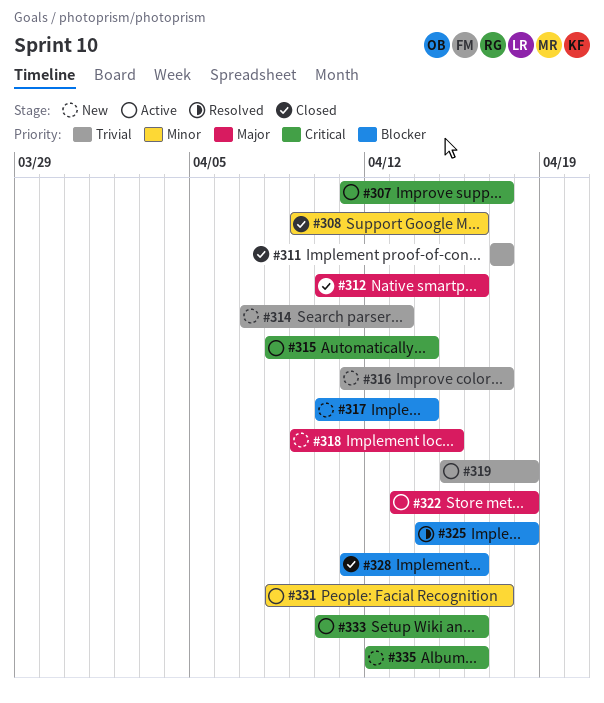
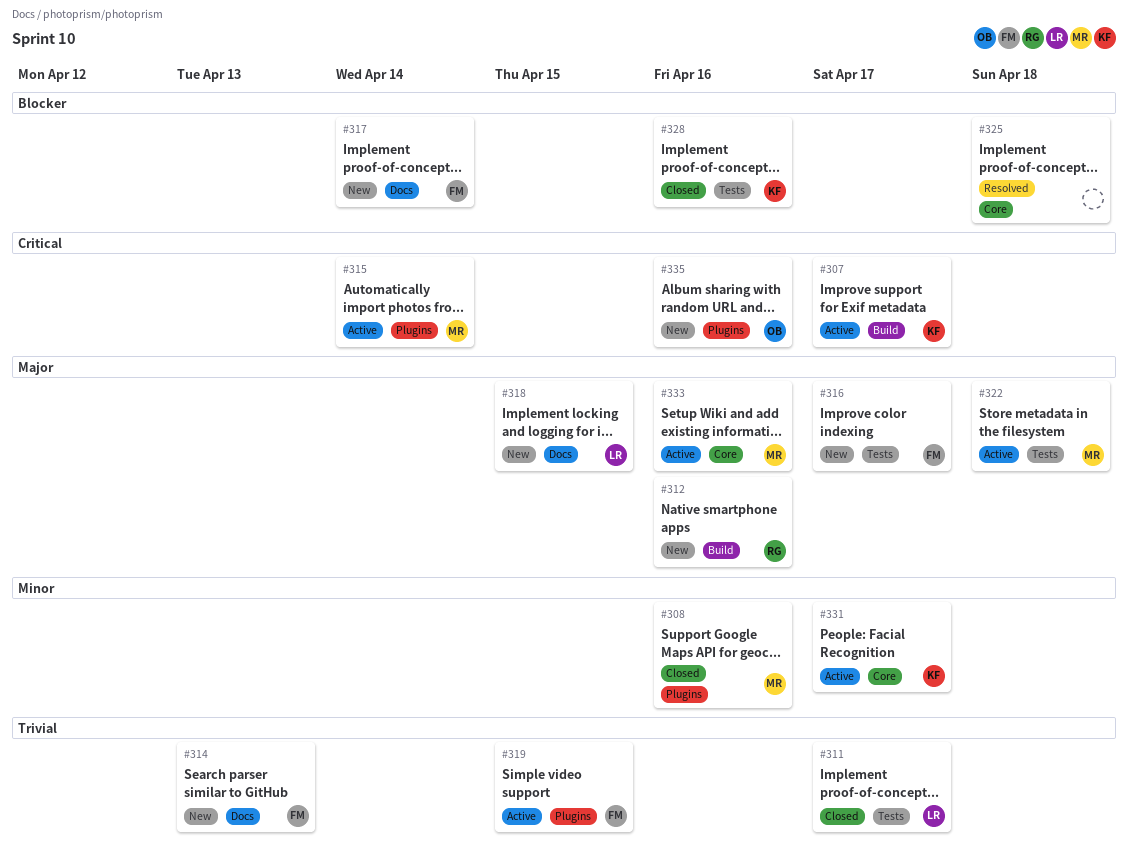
#312, status: Closed -> New
#316, priority: Trivial -> Major
#319, due: Apr 18 -> Apr 15
#333, priority: Critical -> Major

